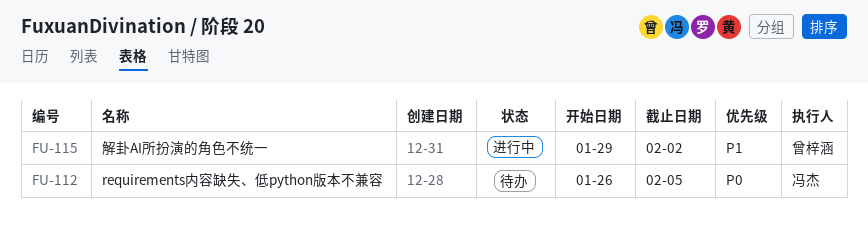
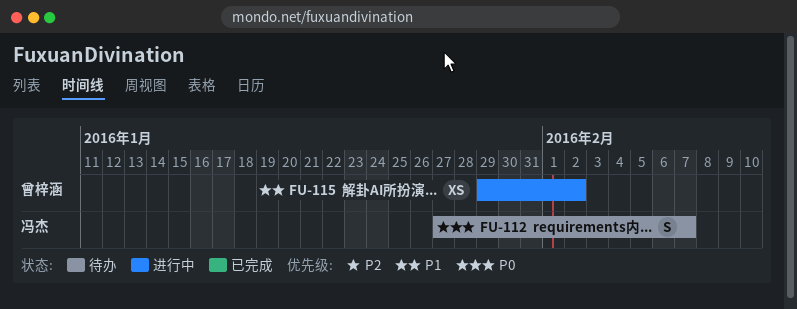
FU-112, start: Jan 26 -> Jan 27
FU-112, due: Feb 5 -> Feb 7

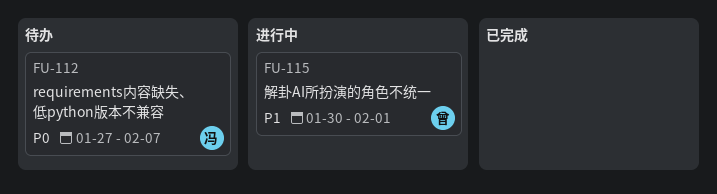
FU-115, start: Jan 29 -> Jan 30
FU-115, due: Feb 2 -> Feb 1

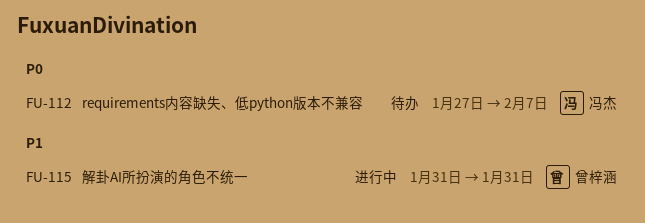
FU-115, start: Jan 30 -> Jan 31
FU-115, due: Feb 1 -> Jan 31

